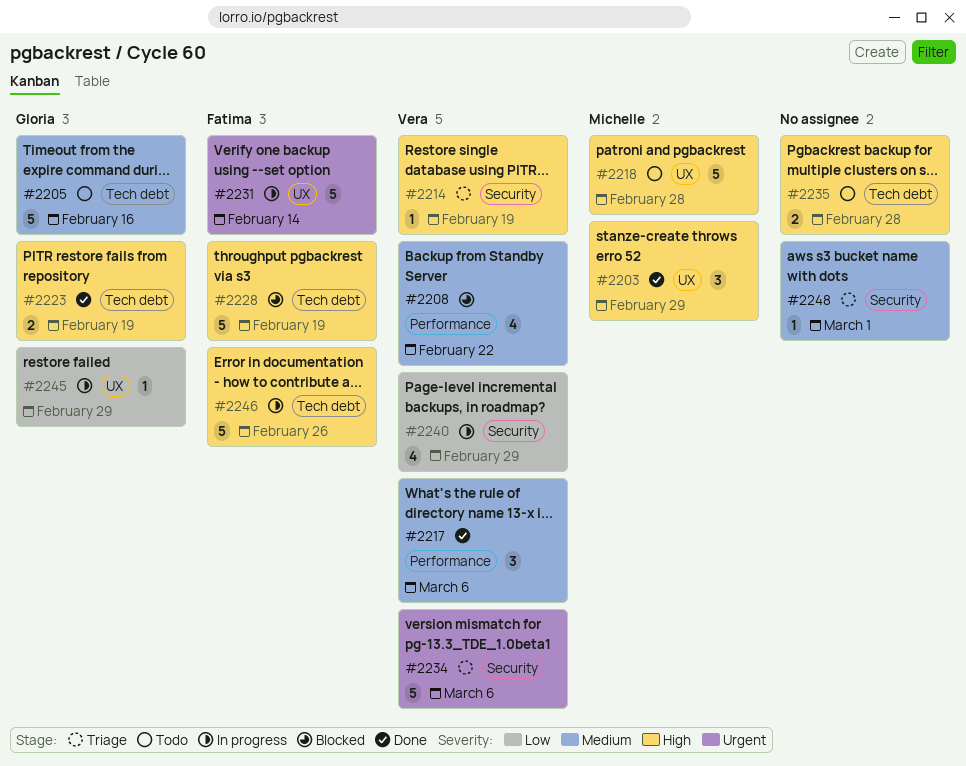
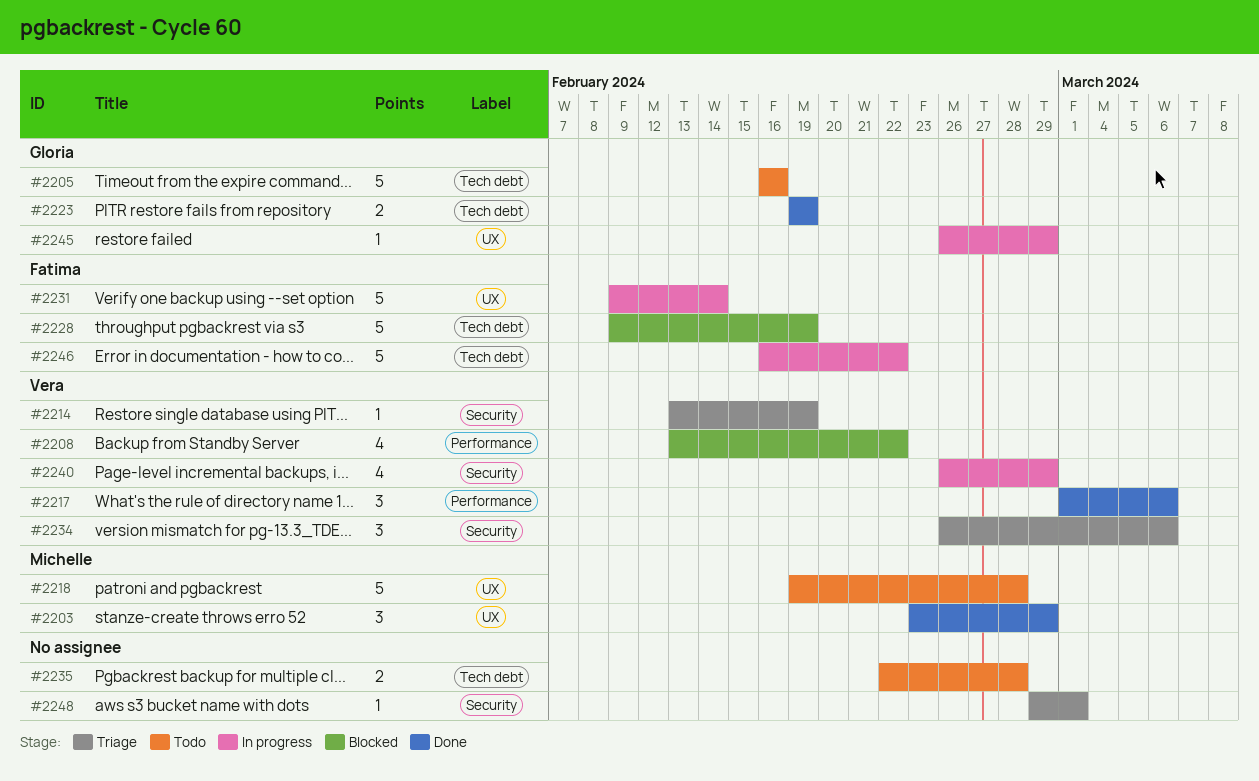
#2234, estimate: 5 -> 3
#2246, due: Feb 26 -> Feb 22

